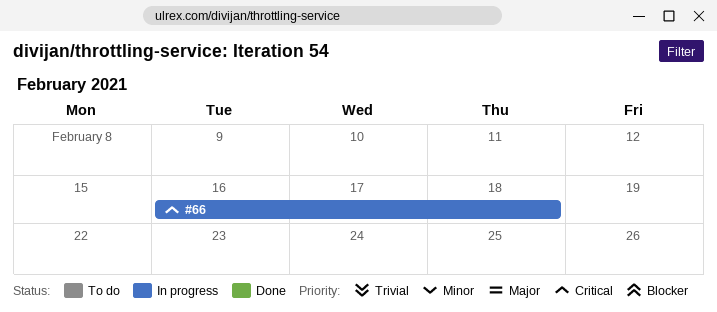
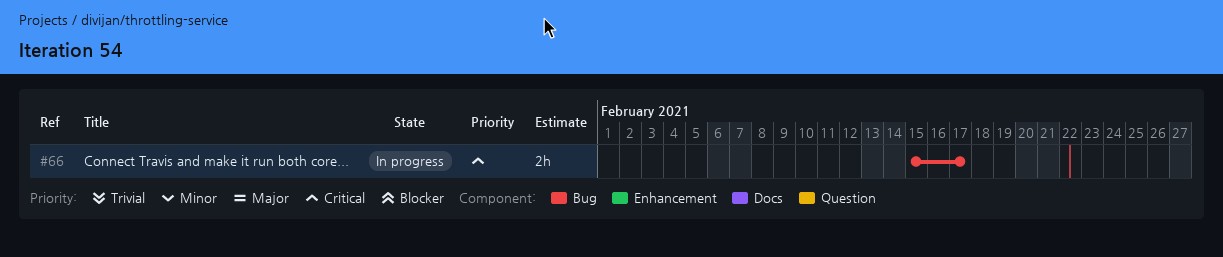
#66, start: Feb 16 -> Feb 15
#66, due: Feb 18 -> Feb 17

